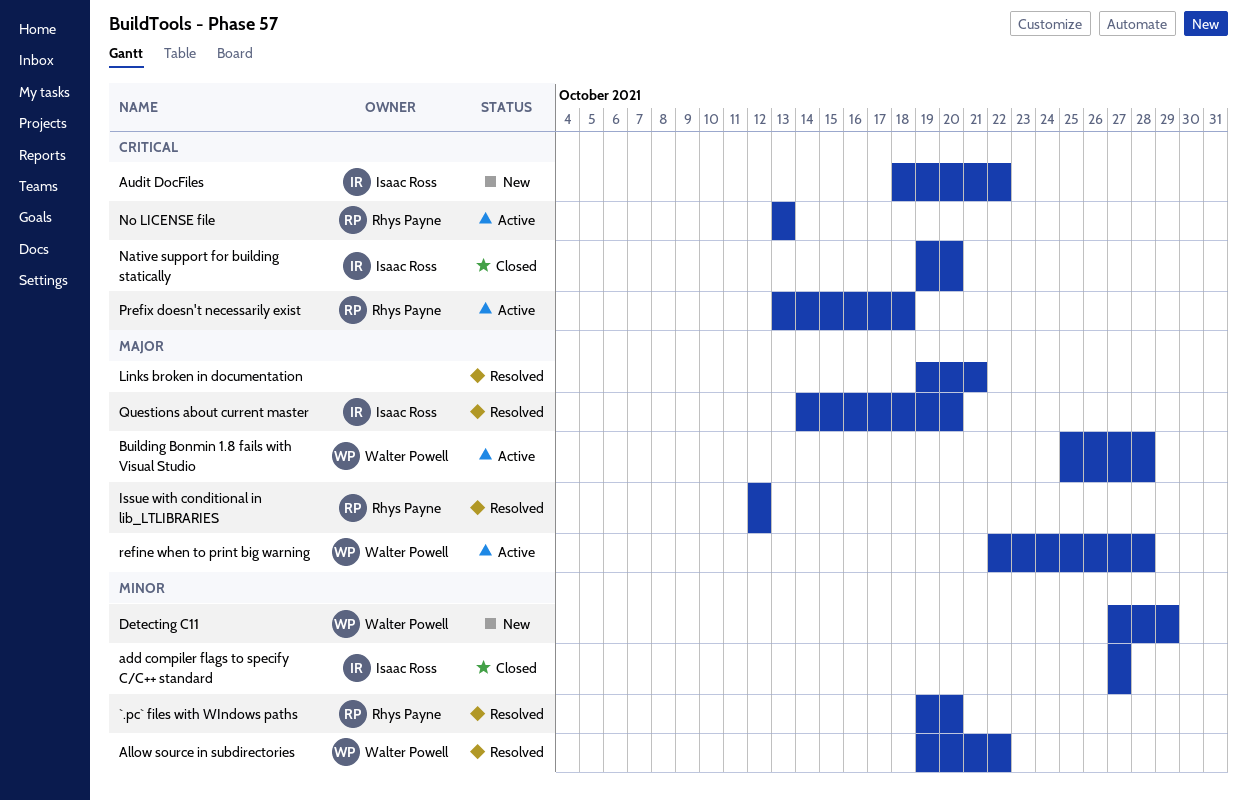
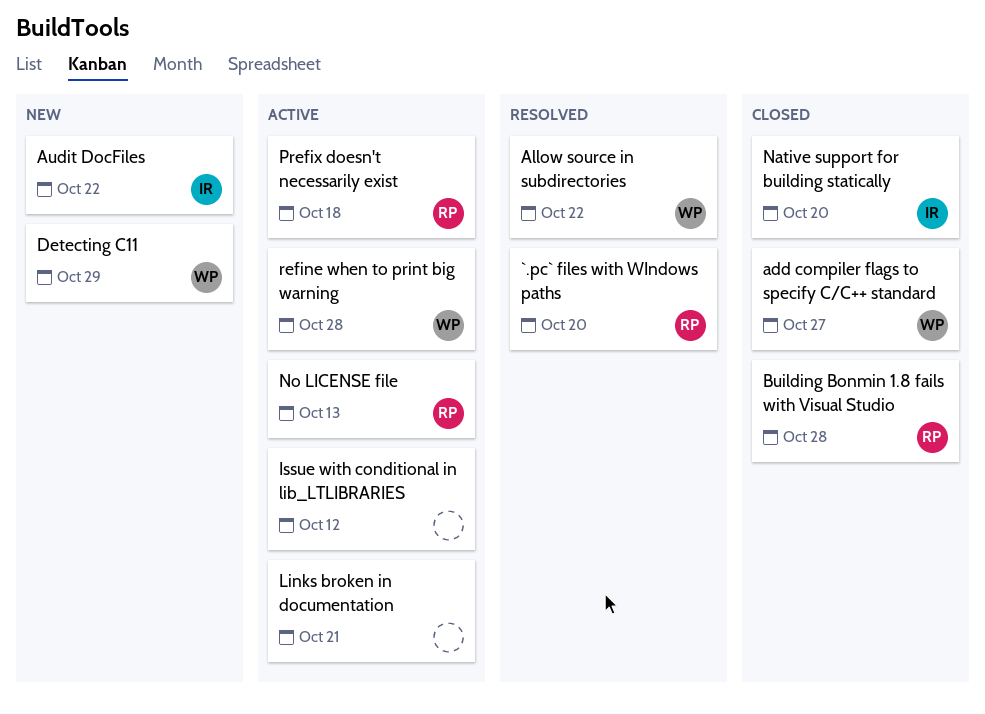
add compiler flags to specify C/C++ standard, owner: Isaac Ross -> Walter Powell
Building Bonmin 1.8 fails with Visual Studio, status: Active -> Closed
Building Bonmin 1.8 fails with Visual Studio, owner: Walter Powell -> Rhys Payne
Issue with conditional in lib_LTLIBRARIES, status: Resolved -> Active
Issue with conditional in lib_LTLIBRARIES, owner: Rhys Payne -> none
Links broken in documentation, status: Resolved -> Active
Questions about current master: present -> none

